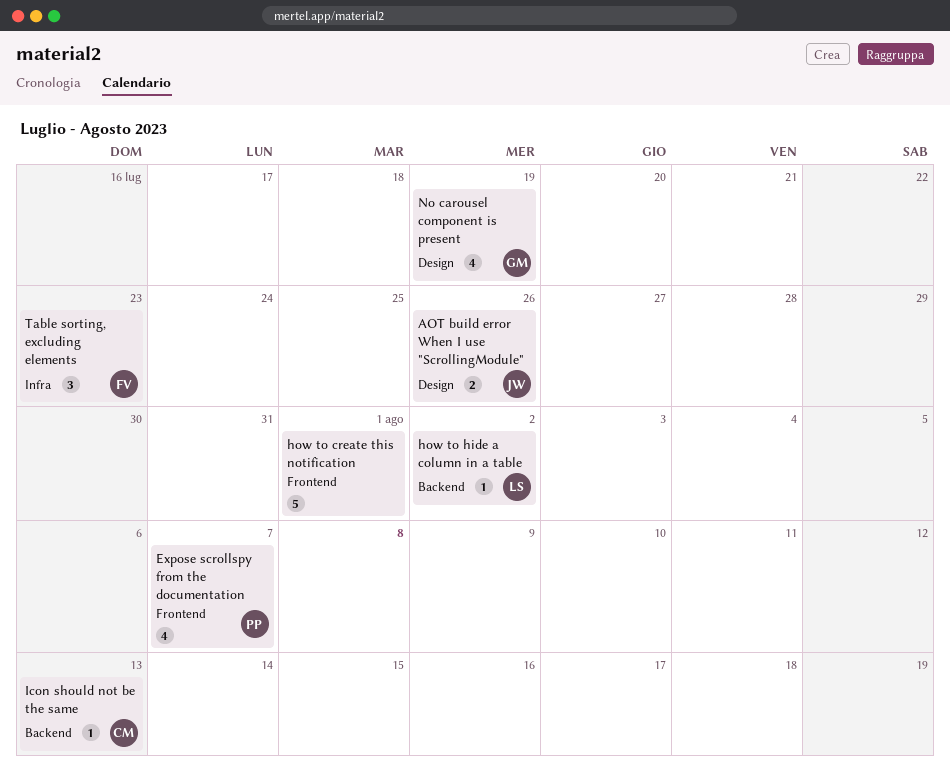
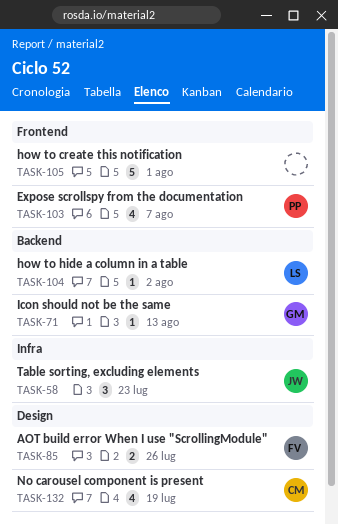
AOT build error When I use "ScrollingModule", owner: JW -> FV
Icon should not be the same, owner: CM -> GM
No carousel component is present, owner: GM -> CM
Table sorting, excluding elements, owner: FV -> JW

